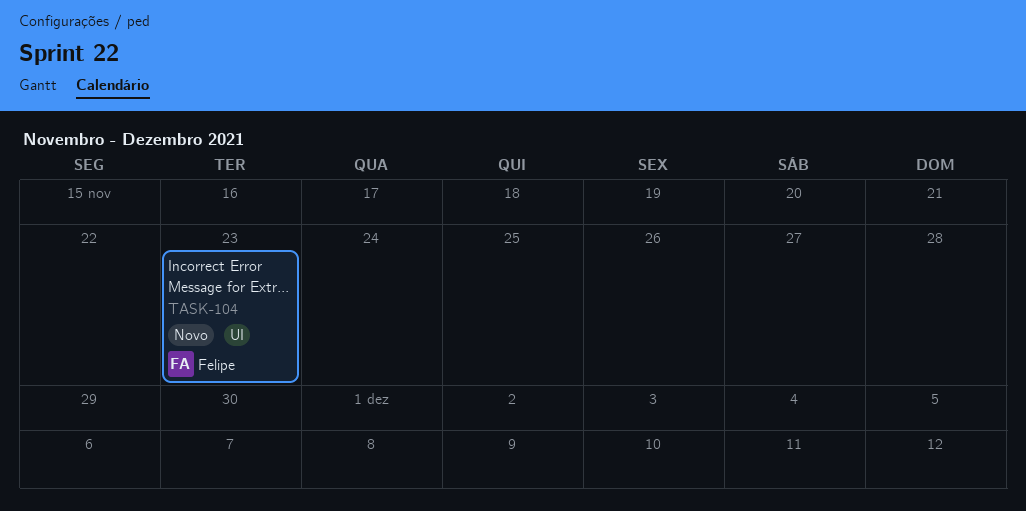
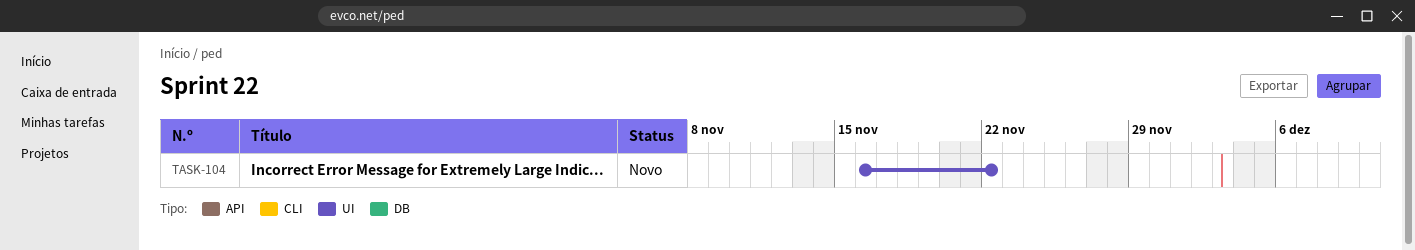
TASK-104, due: Nov 23 -> Nov 22

